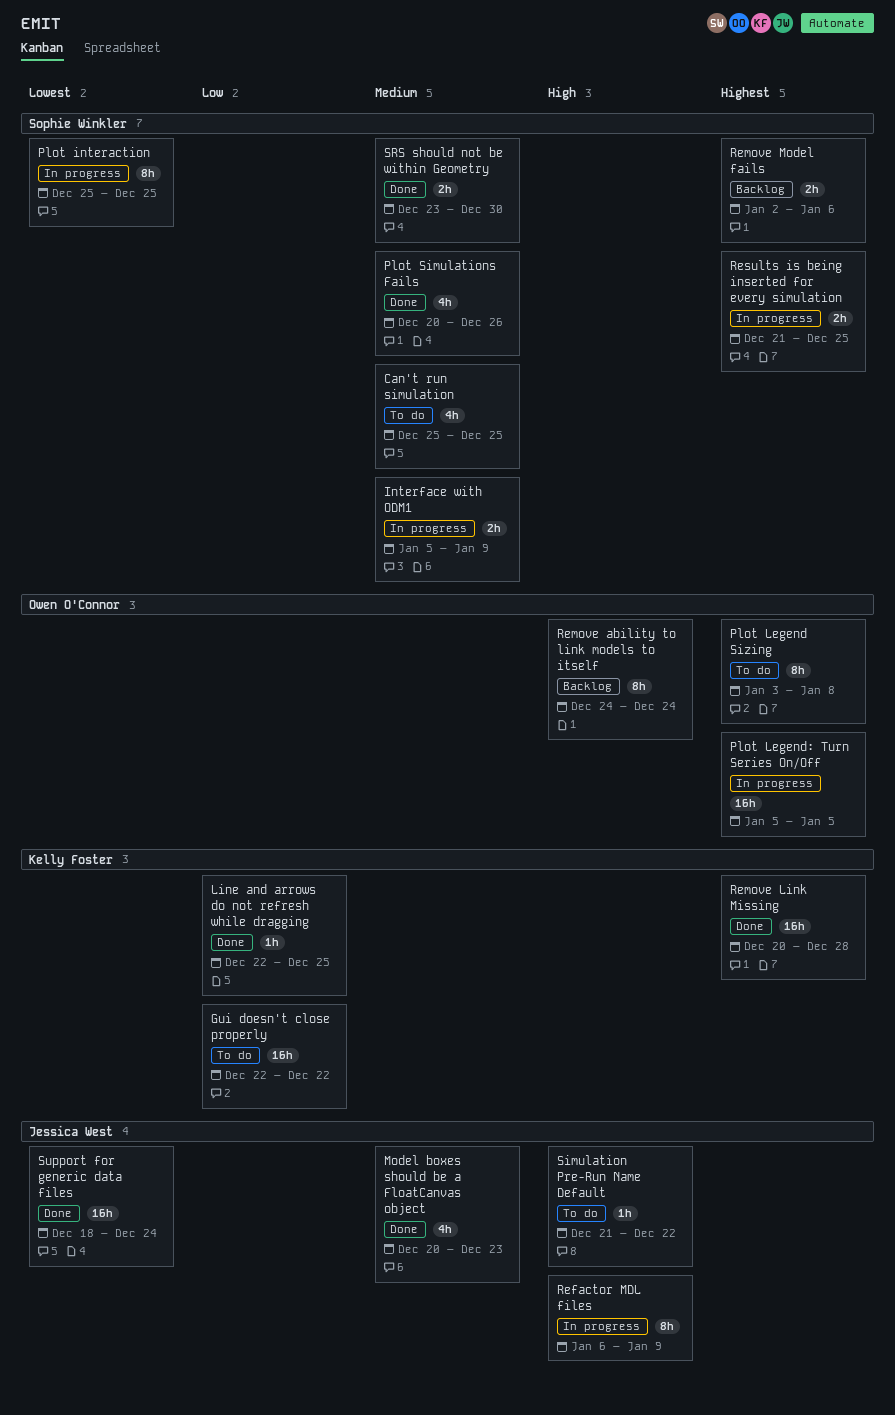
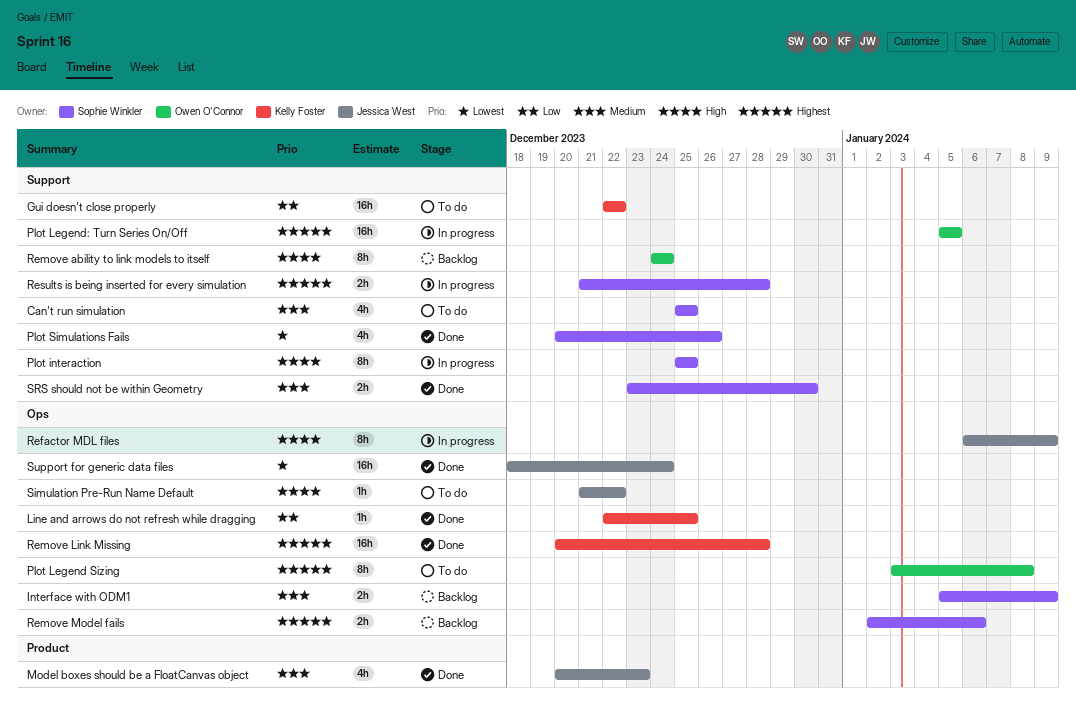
Interface with ODM1, status: In progress -> Backlog
Plot interaction, priority: Lowest -> High
Plot Simulations Fails, priority: Medium -> Lowest
Results is being inserted for every simulation, due: Dec 25 -> Dec 28

